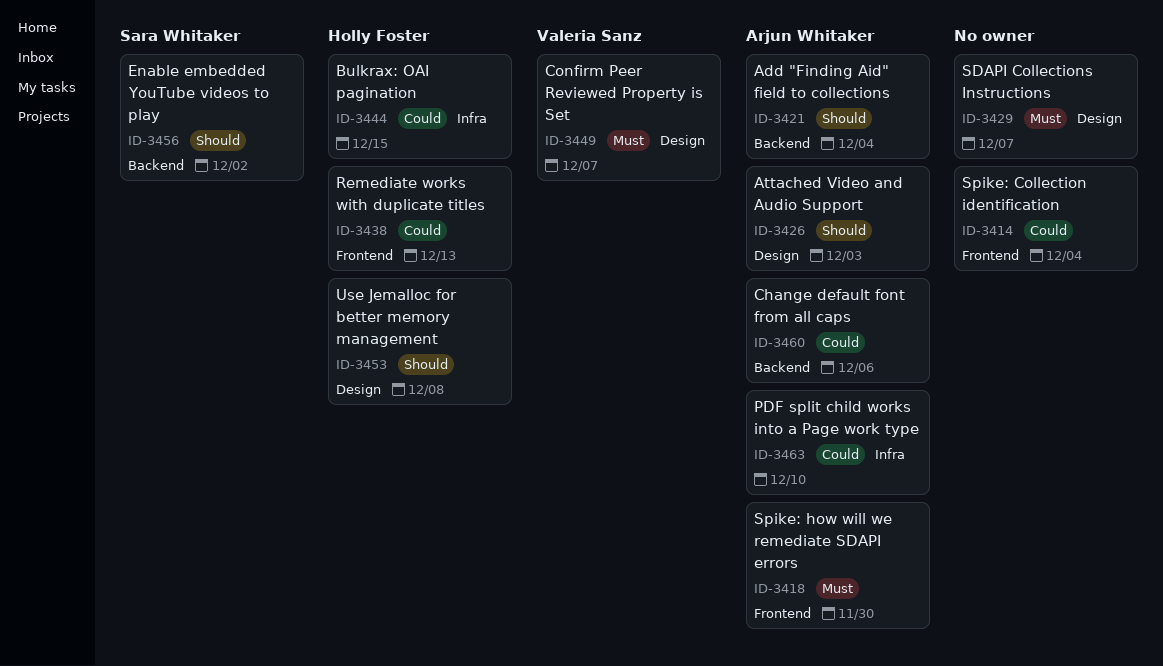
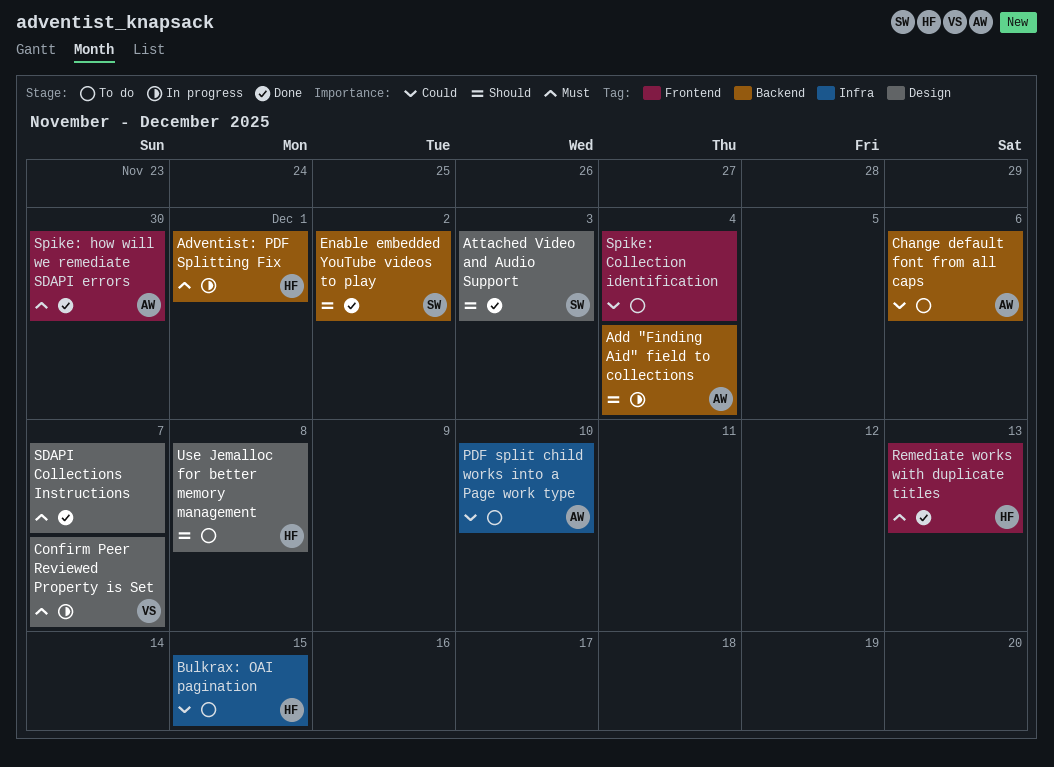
Adventist: PDF Splitting Fix: none -> present
Attached Video and Audio Support, owner: Arjun Whitaker -> Sara Whitaker
Remediate works with duplicate titles, priority: Could -> Must

